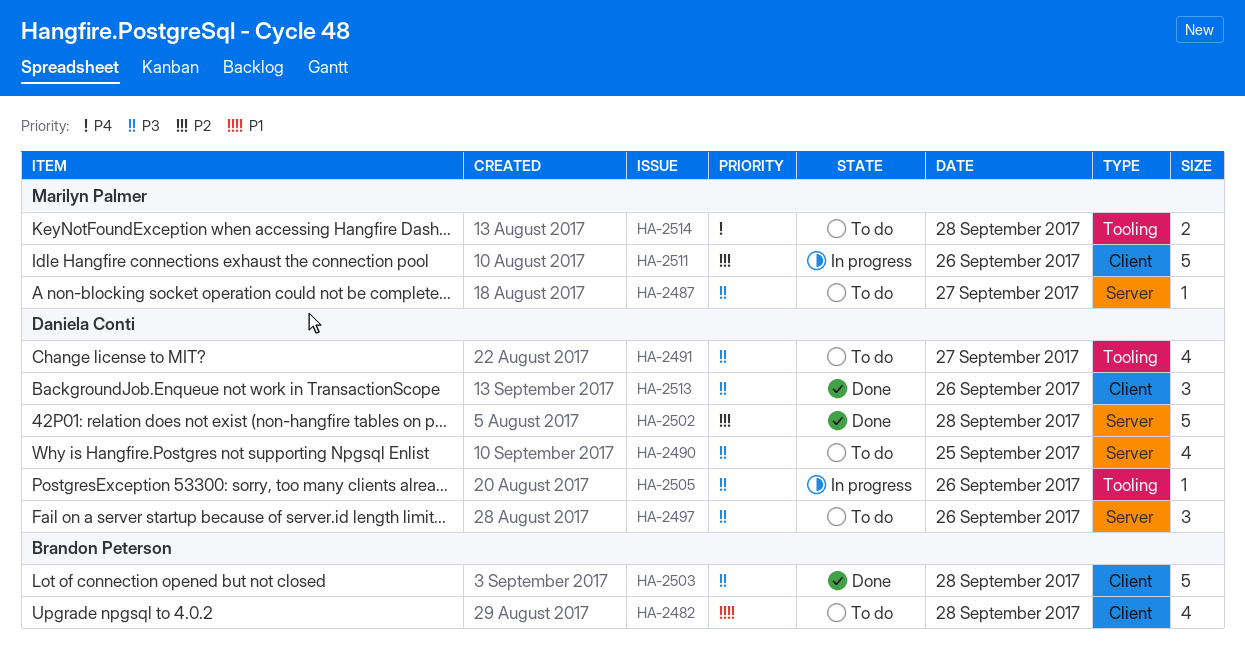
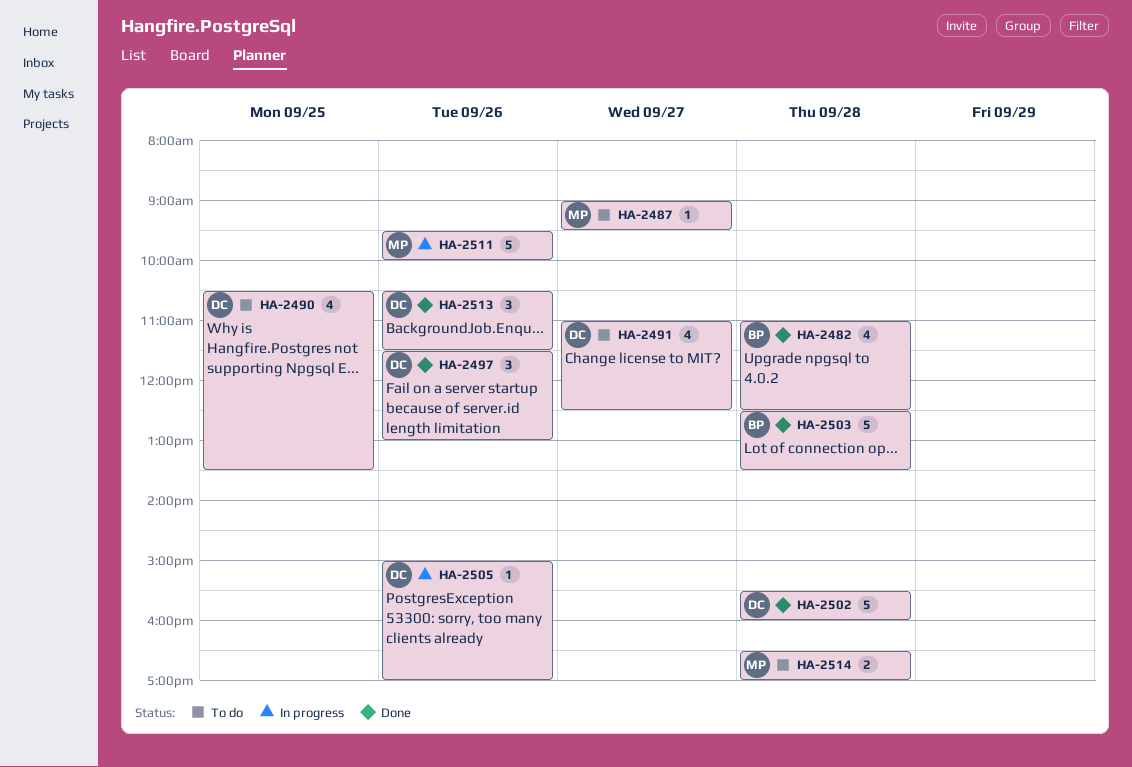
HA-2482, status: To do -> Done
HA-2497, status: To do -> Done

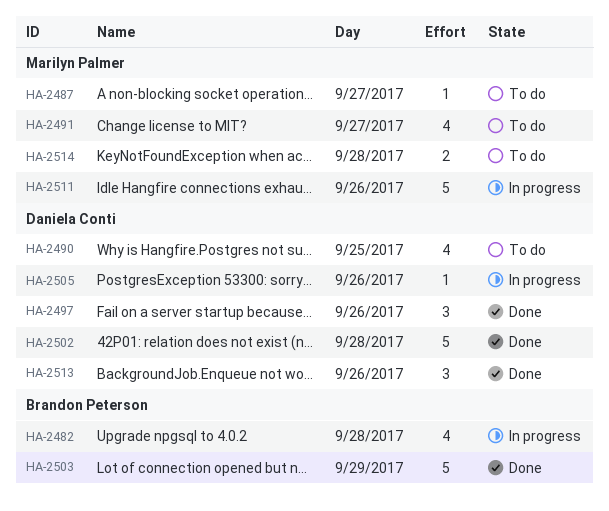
HA-2482, status: Done -> In progress
HA-2491, owner: Daniela Conti -> Marilyn Palmer
HA-2503, day: Sep 28 -> Sep 29

